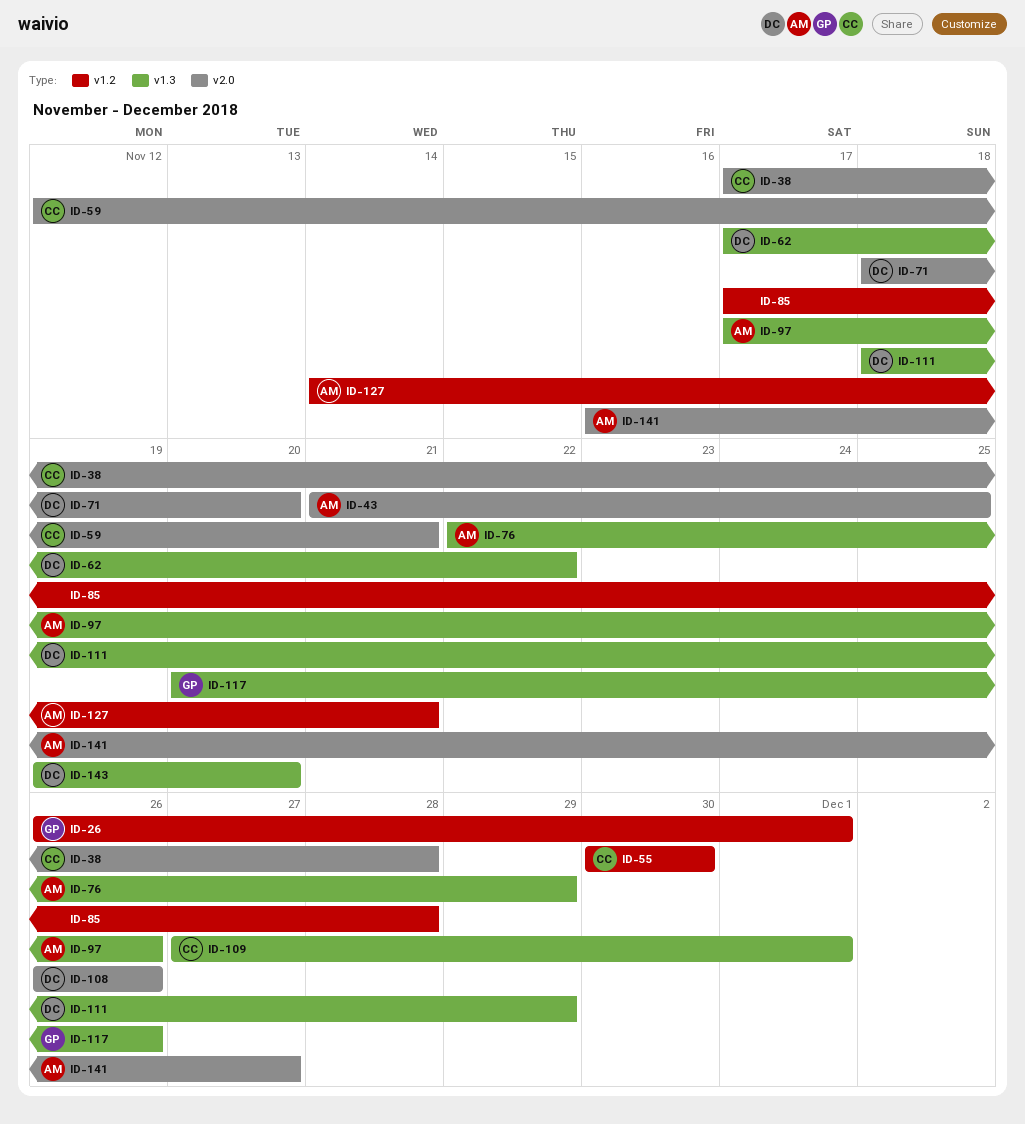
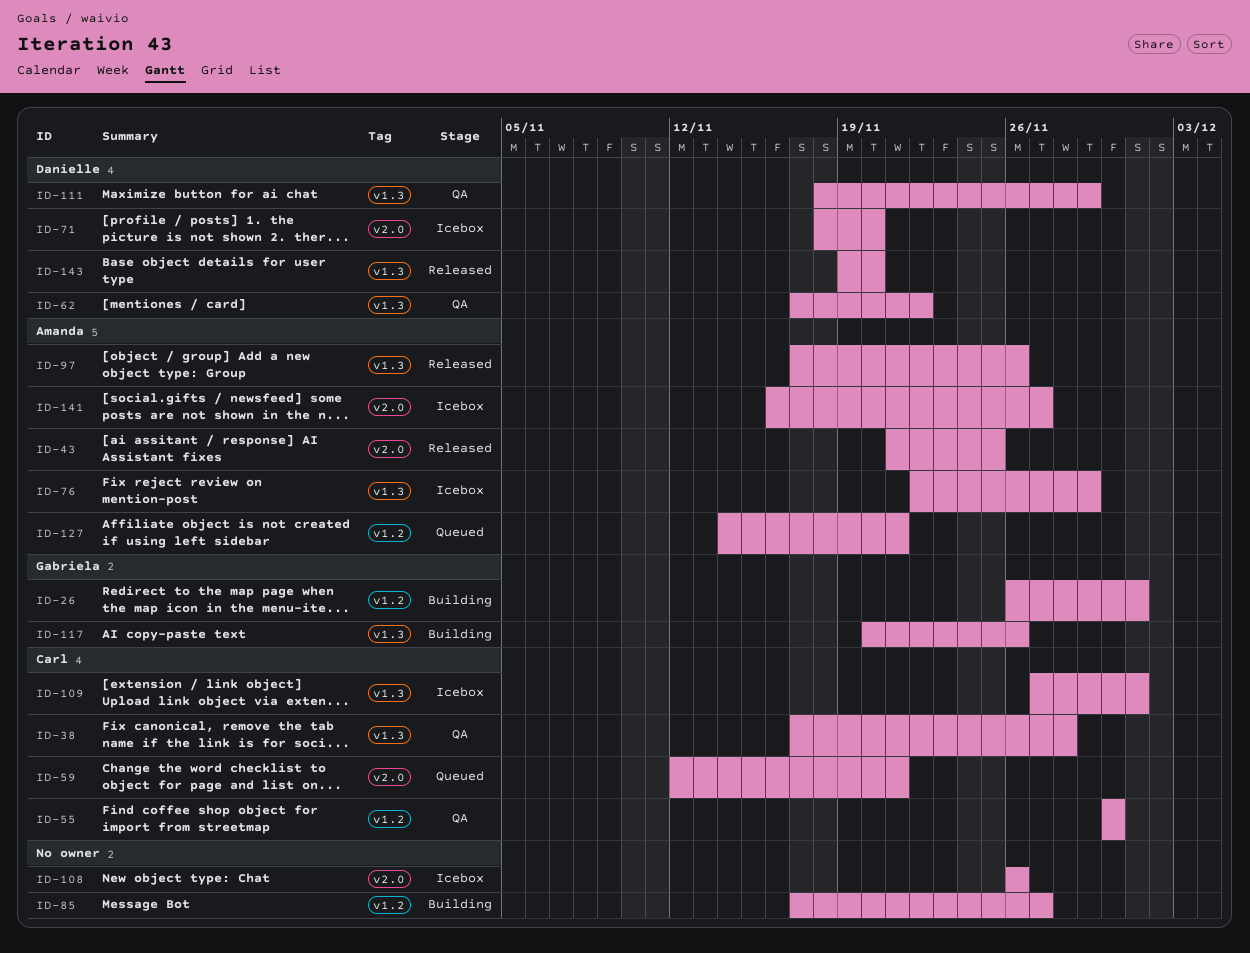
ID-38, label: v2.0 -> v1.3
ID-85, due: Nov 28 -> Nov 27
ID-108, owner: Danielle -> none

